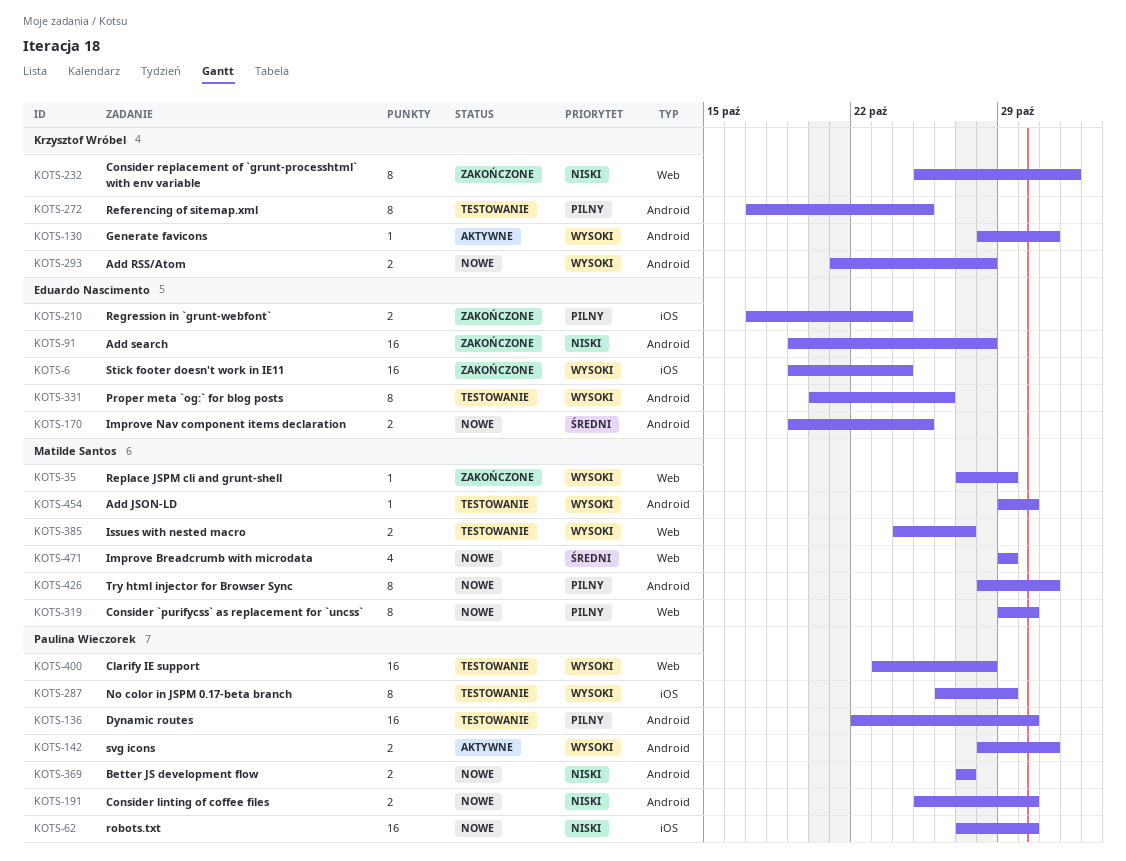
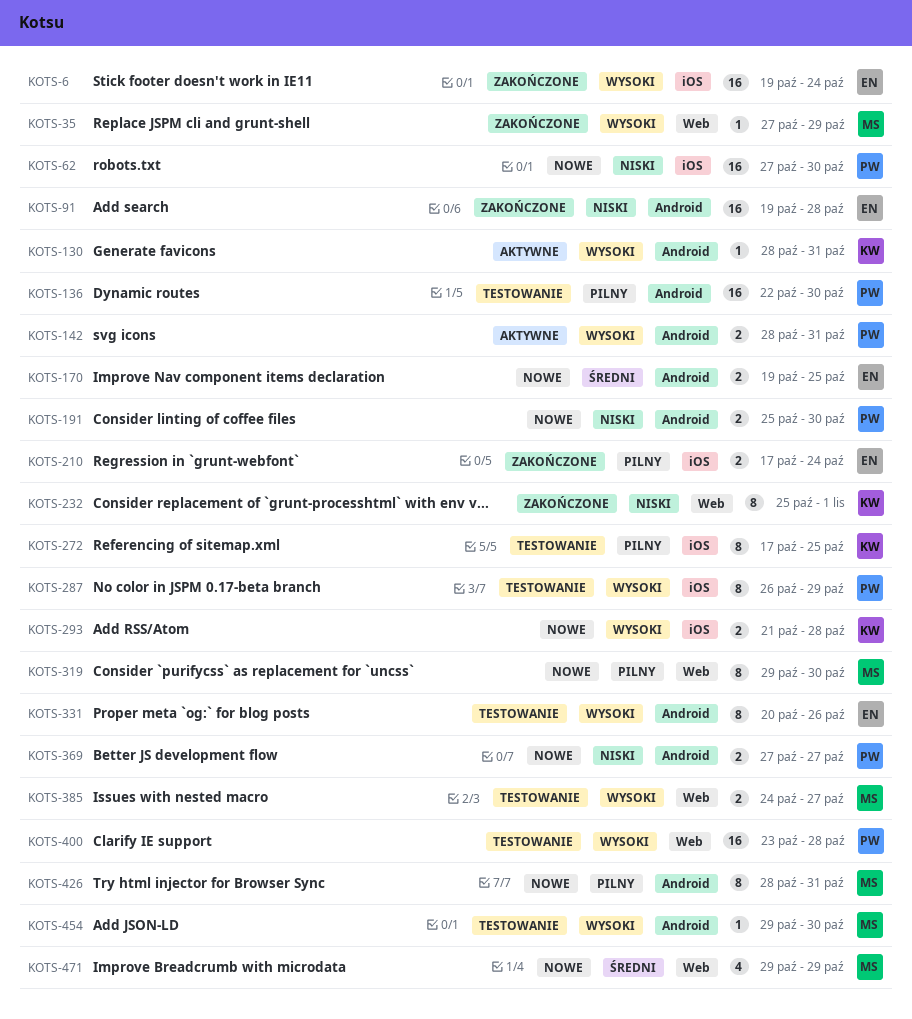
KOTS-272, label: Android -> iOS
KOTS-293, label: Android -> iOS

